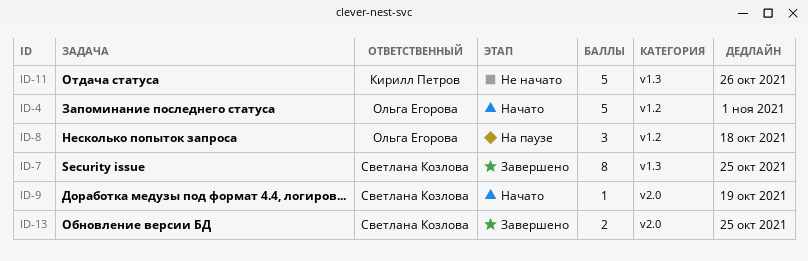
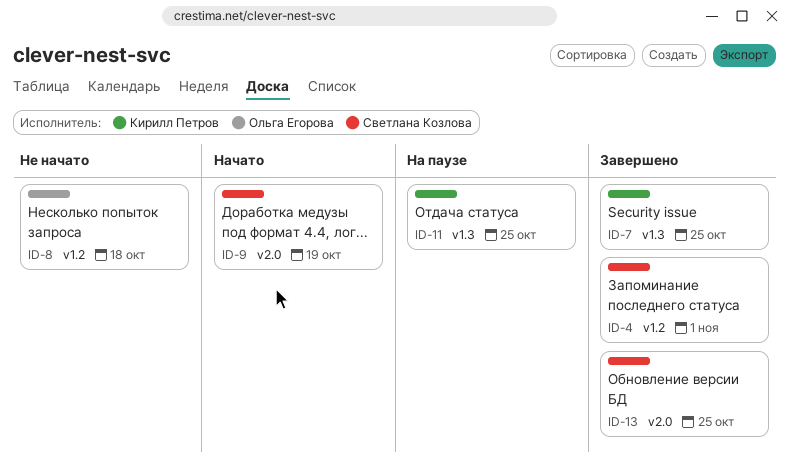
ID-4, status: Начато -> Завершено
ID-4, owner: Ольга Егорова -> Светлана Козлова
ID-7, owner: Светлана Козлова -> Кирилл Петров
ID-8, status: На паузе -> Не начато
ID-11, status: Не начато -> На паузе
ID-11, due: Oct 26 -> Oct 25

